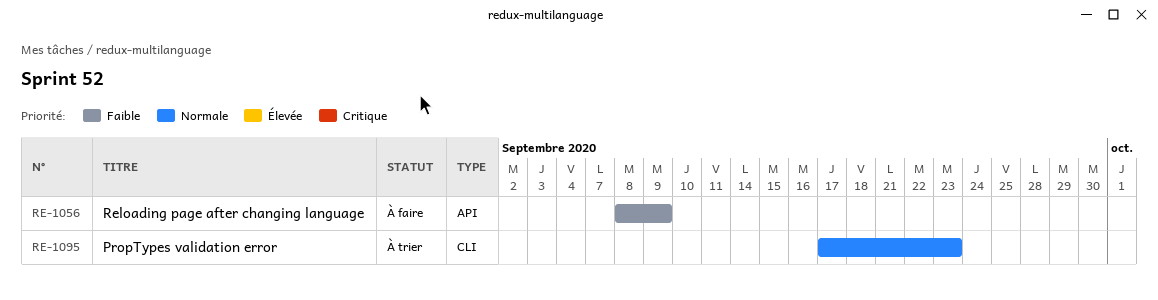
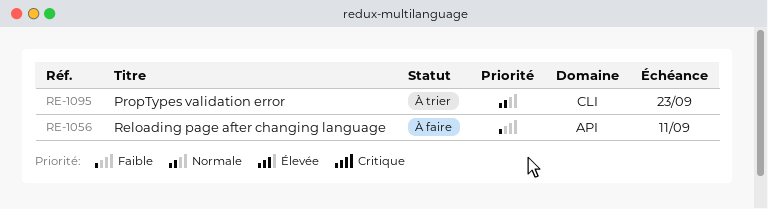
RE-1056, due: Sep 9 -> Sep 11

